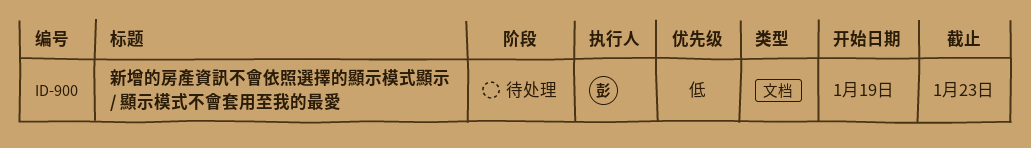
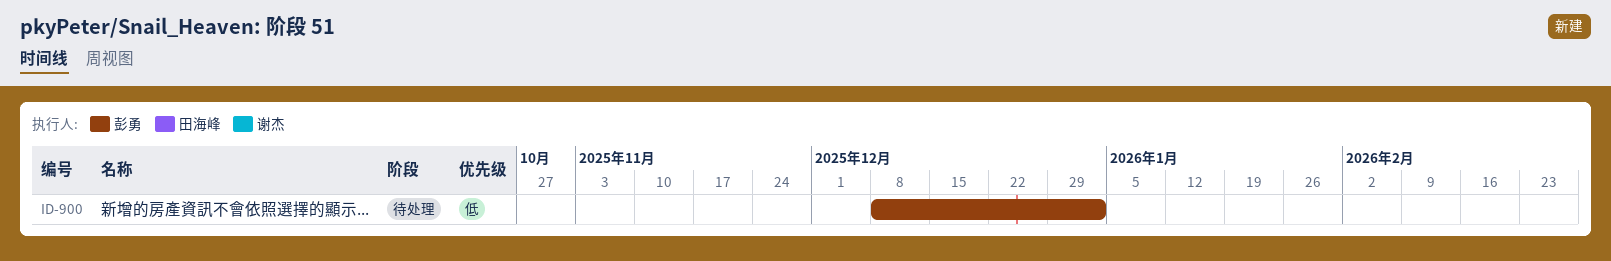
ID-900, start: Jan 19 -> Dec 8
ID-900, due: Jan 23 -> Jan 2

